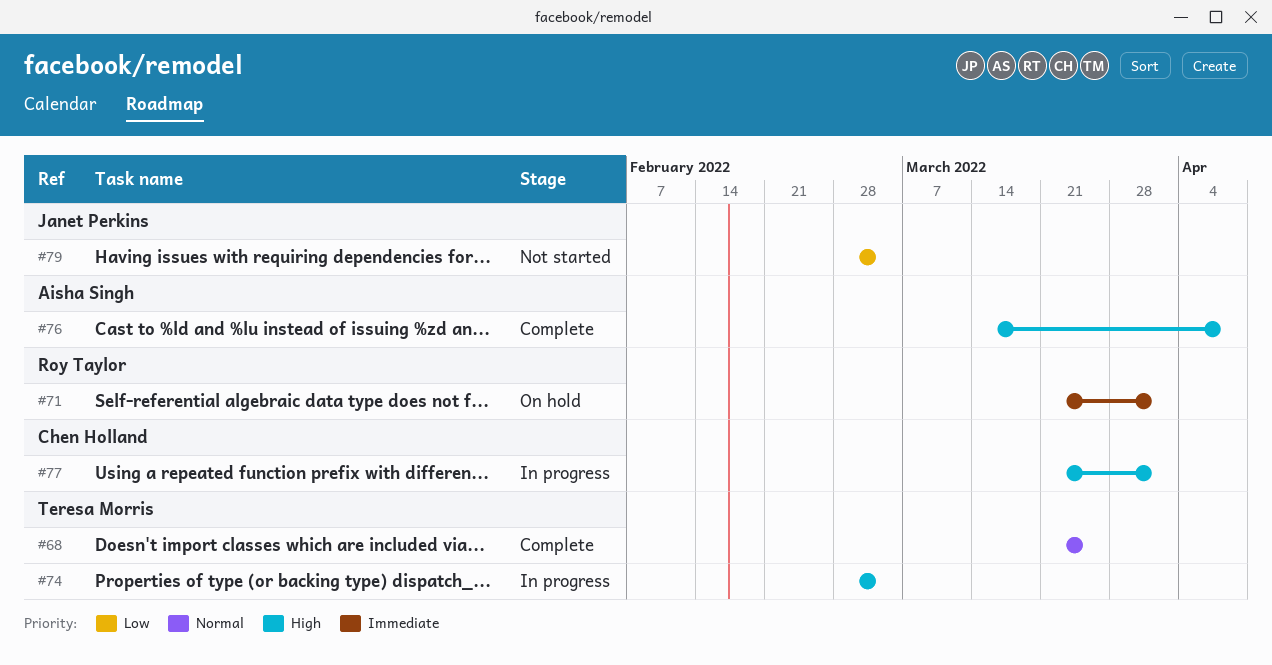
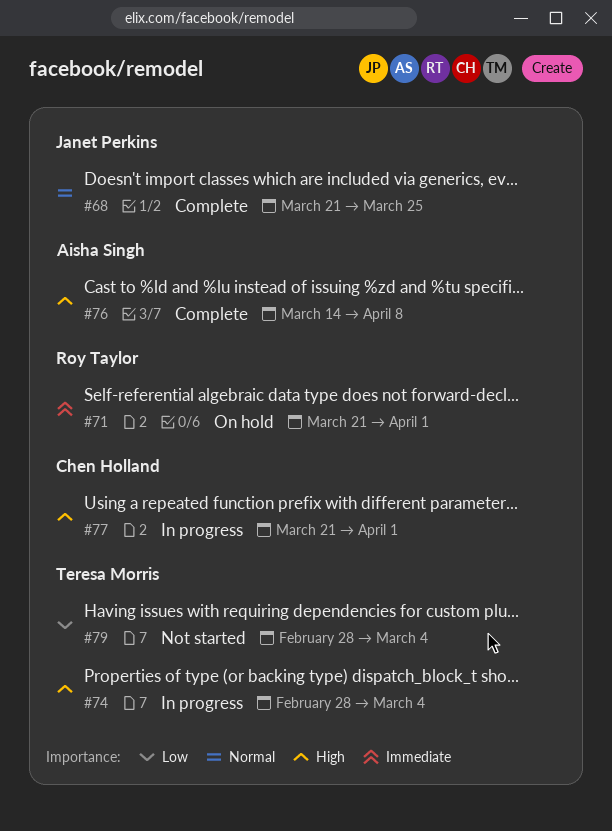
#68, owner: Teresa Morris -> Janet Perkins
#79, owner: Janet Perkins -> Teresa Morris

